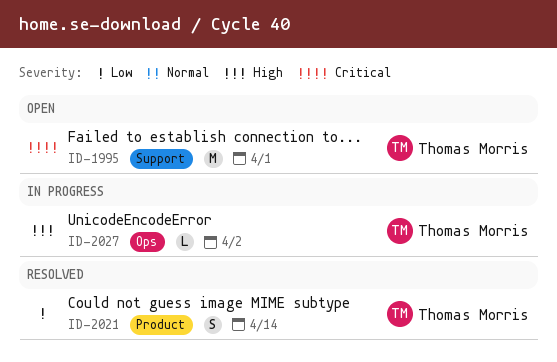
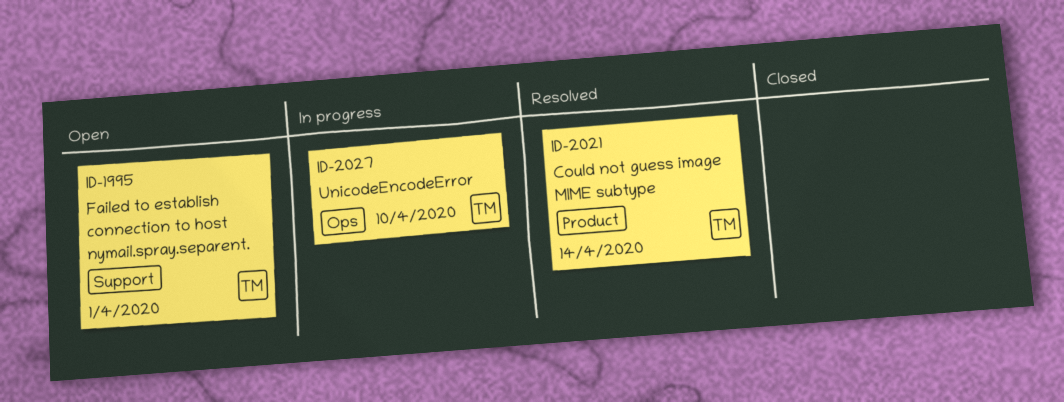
ID-2027, due: Apr 2 -> Apr 10

